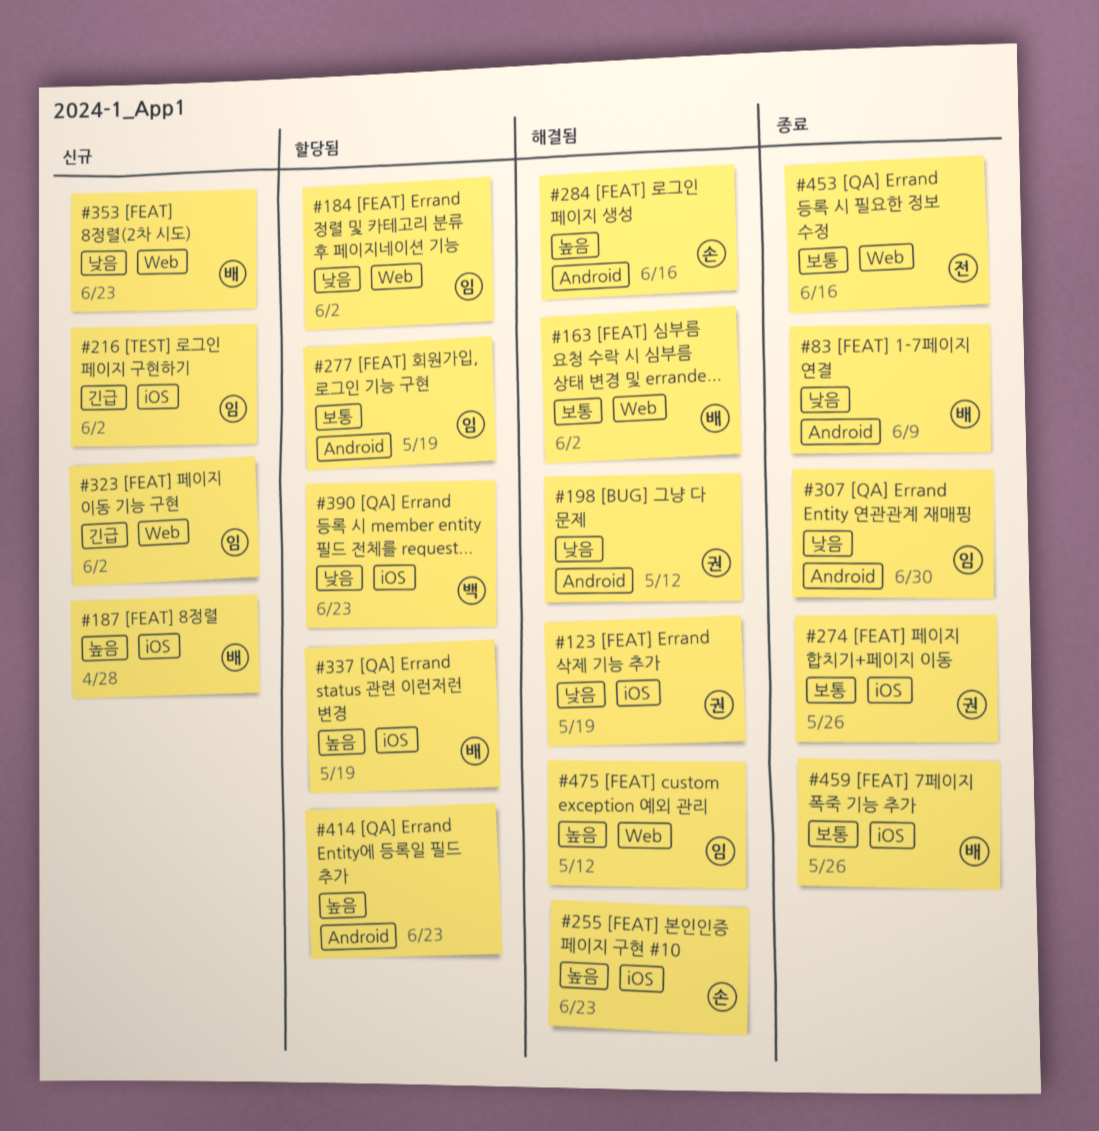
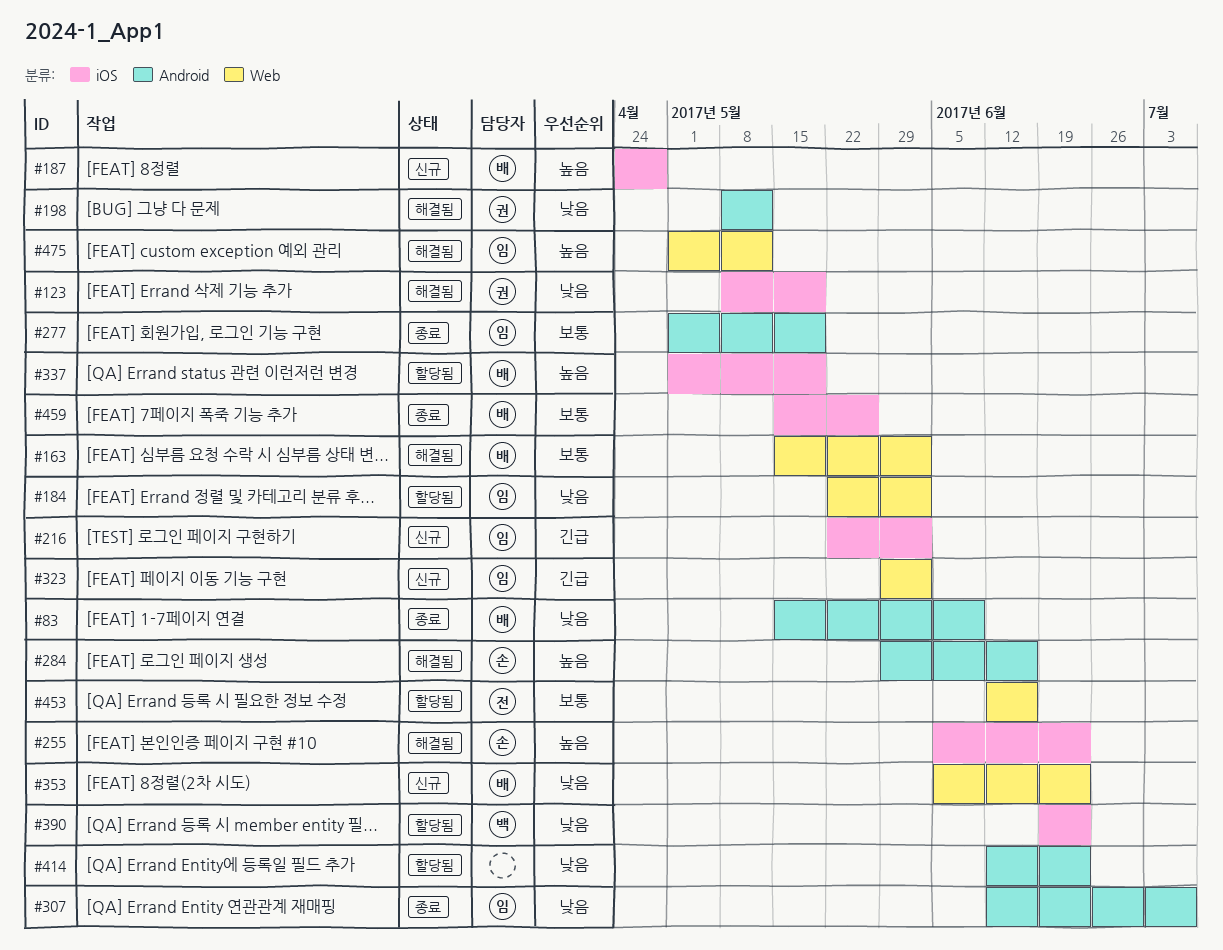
#274: present -> none
#277, status: 할당됨 -> 종료
#307, due: Jun 30 -> Jul 7
#414, priority: 높음 -> 낮음
#453, status: 종료 -> 할당됨

